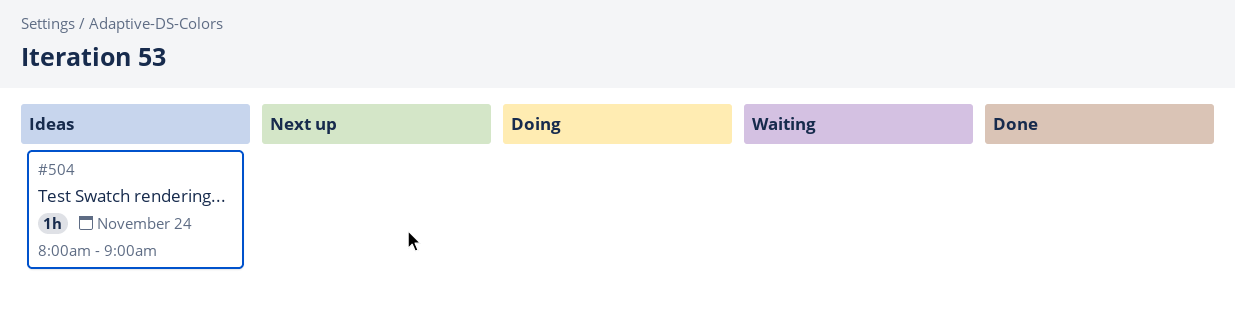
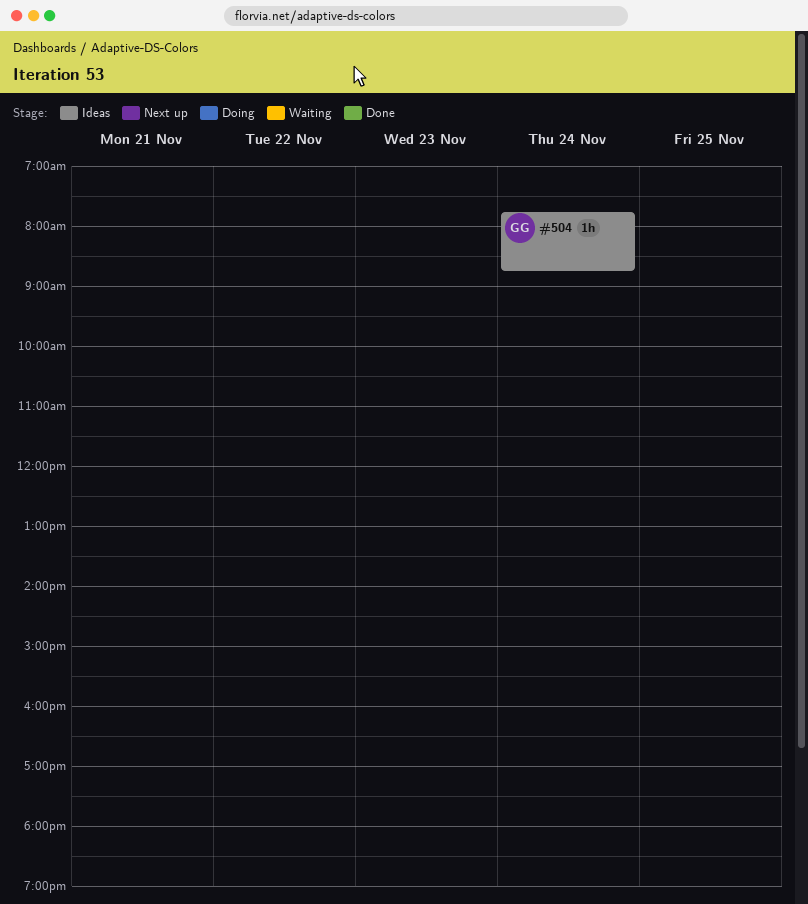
#504, begins: 08:00 -> 07:45
#504, ends: 09:00 -> 08:45

